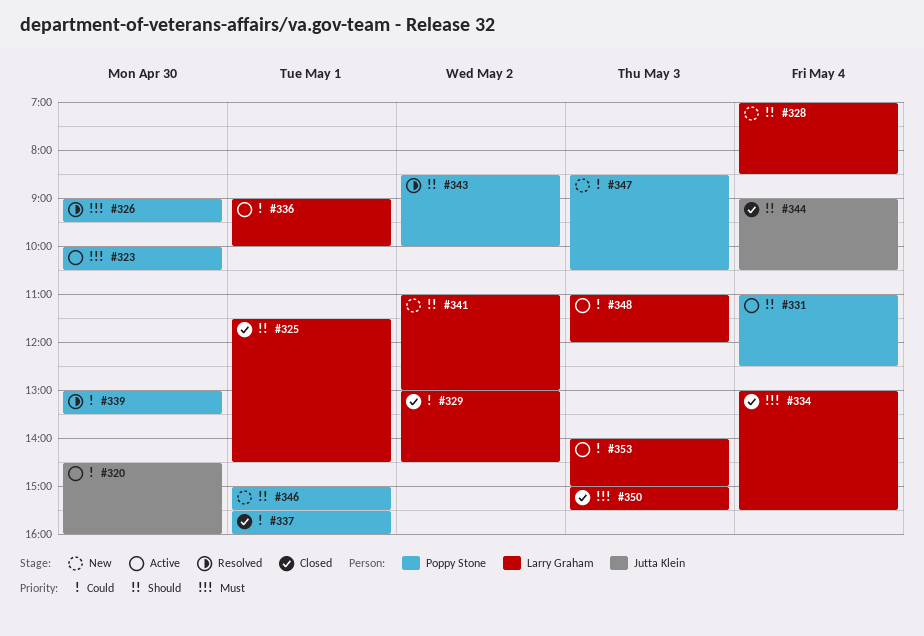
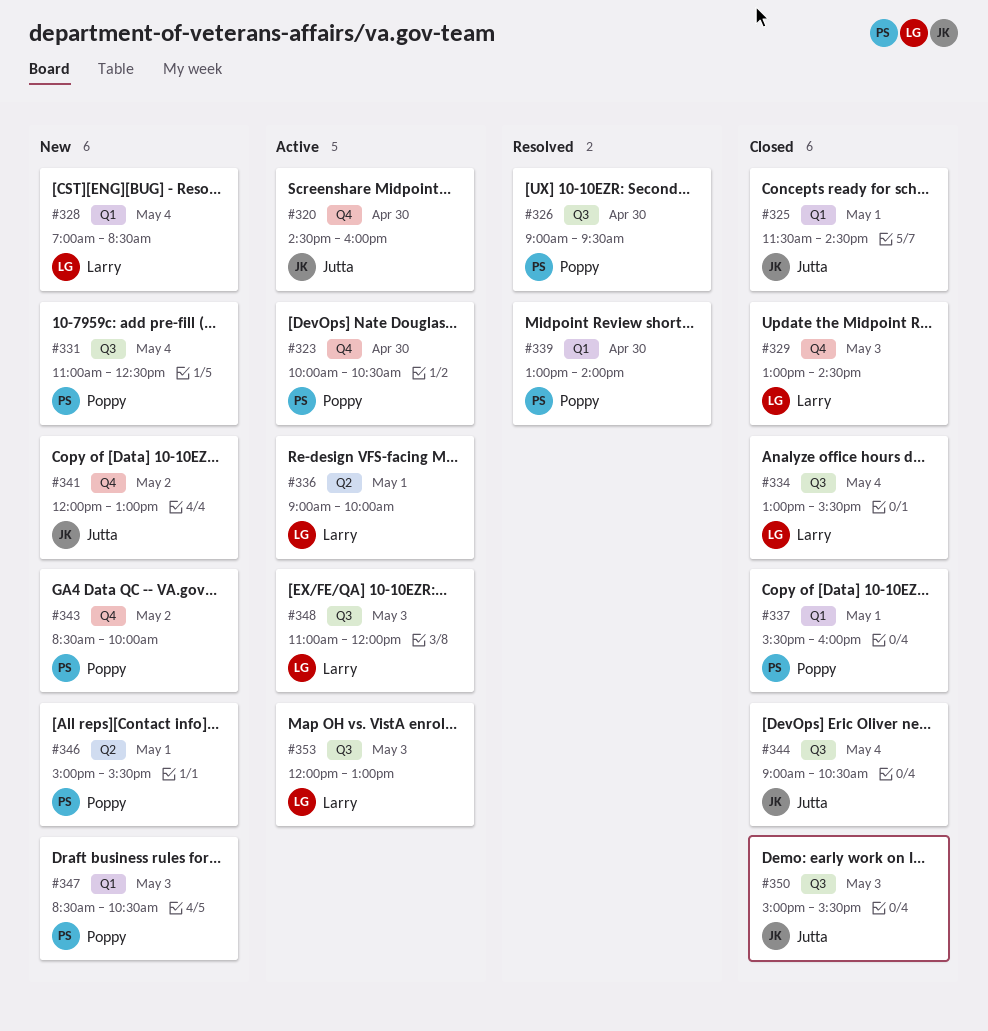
#325, owner: Larry Graham -> Jutta Klein
#329, day: May 2 -> May 3
#331, status: Active -> New
#339, ends: 13:30 -> 14:00
#341, owner: Larry Graham -> Jutta Klein
#341, begins: 11:00 -> 12:00
#343, status: Resolved -> New
#350, owner: Larry Graham -> Jutta Klein
#353, begins: 14:00 -> 12:00
#353, ends: 15:00 -> 13:00

